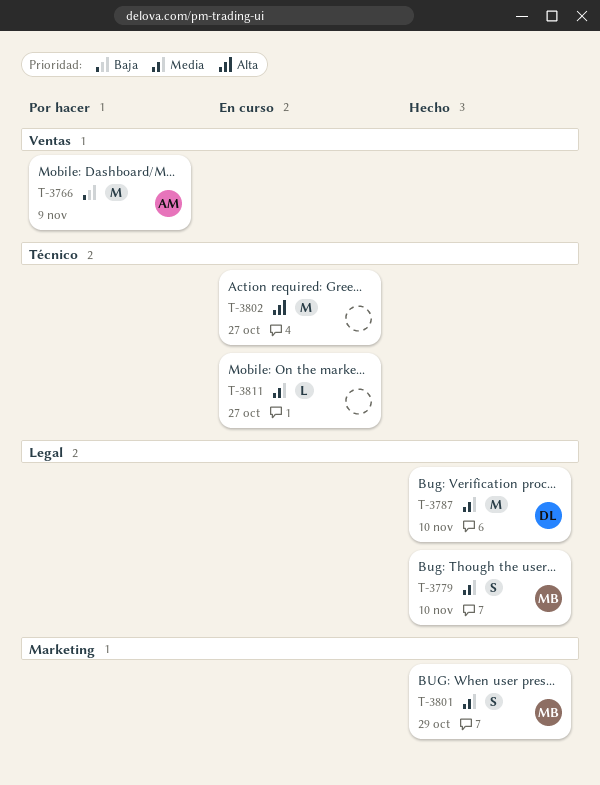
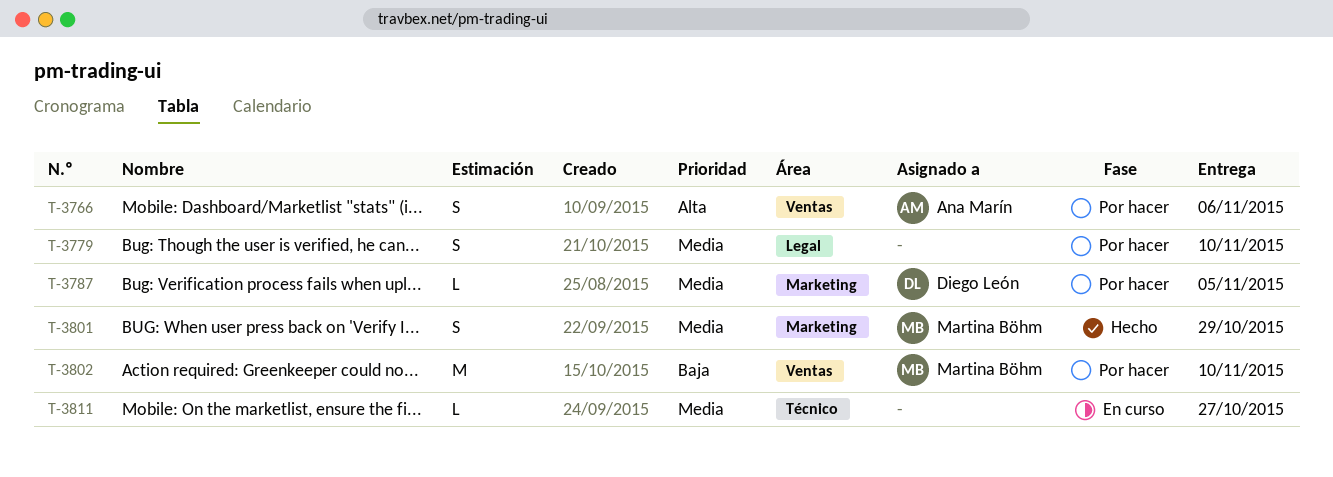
T-3766, priority: Baja -> Alta
T-3766, estimate: M -> S
T-3766, due: Nov 9 -> Nov 6
T-3779, status: Hecho -> Por hacer
T-3779, owner: Martina Böhm -> none
T-3787, status: Hecho -> Por hacer
T-3787, label: Legal -> Marketing
T-3787, estimate: M -> L
T-3787, due: Nov 10 -> Nov 5
T-3802, status: En curso -> Por hacer
T-3802, owner: none -> Martina Böhm
T-3802, priority: Alta -> Baja
T-3802, label: Técnico -> Ventas
T-3802, due: Oct 27 -> Nov 10

